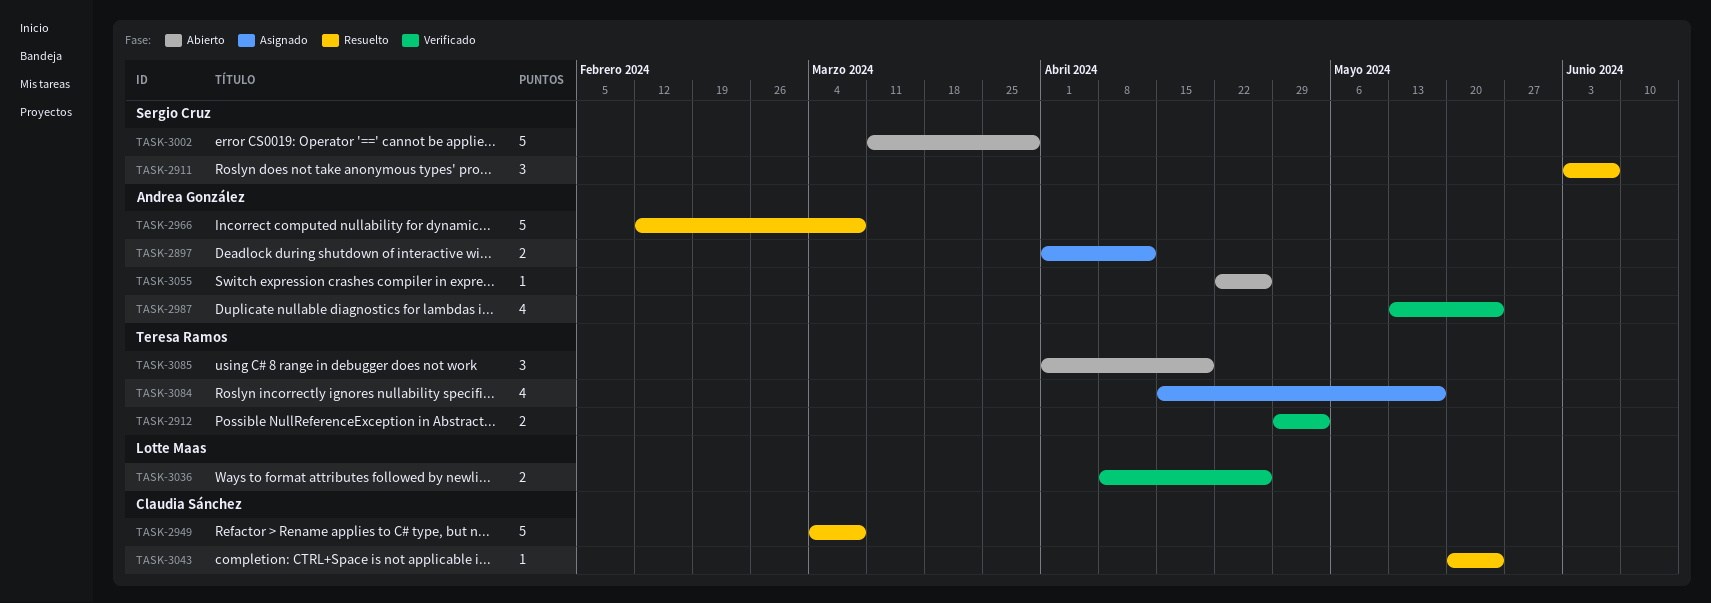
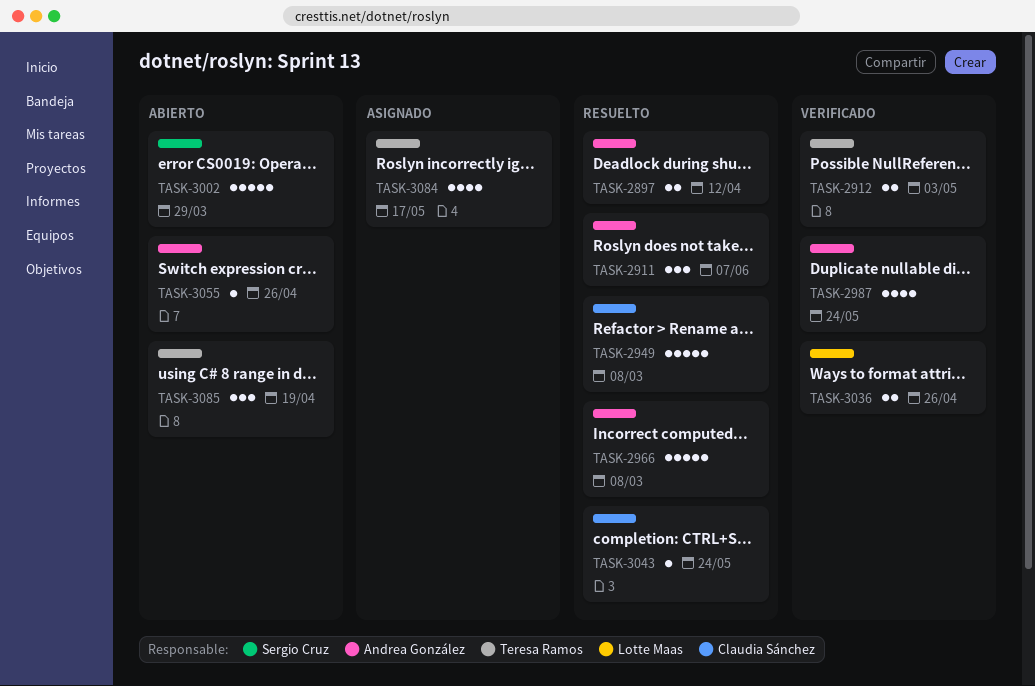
TASK-2897, status: Asignado -> Resuelto
TASK-2911, owner: Sergio Cruz -> Andrea González

